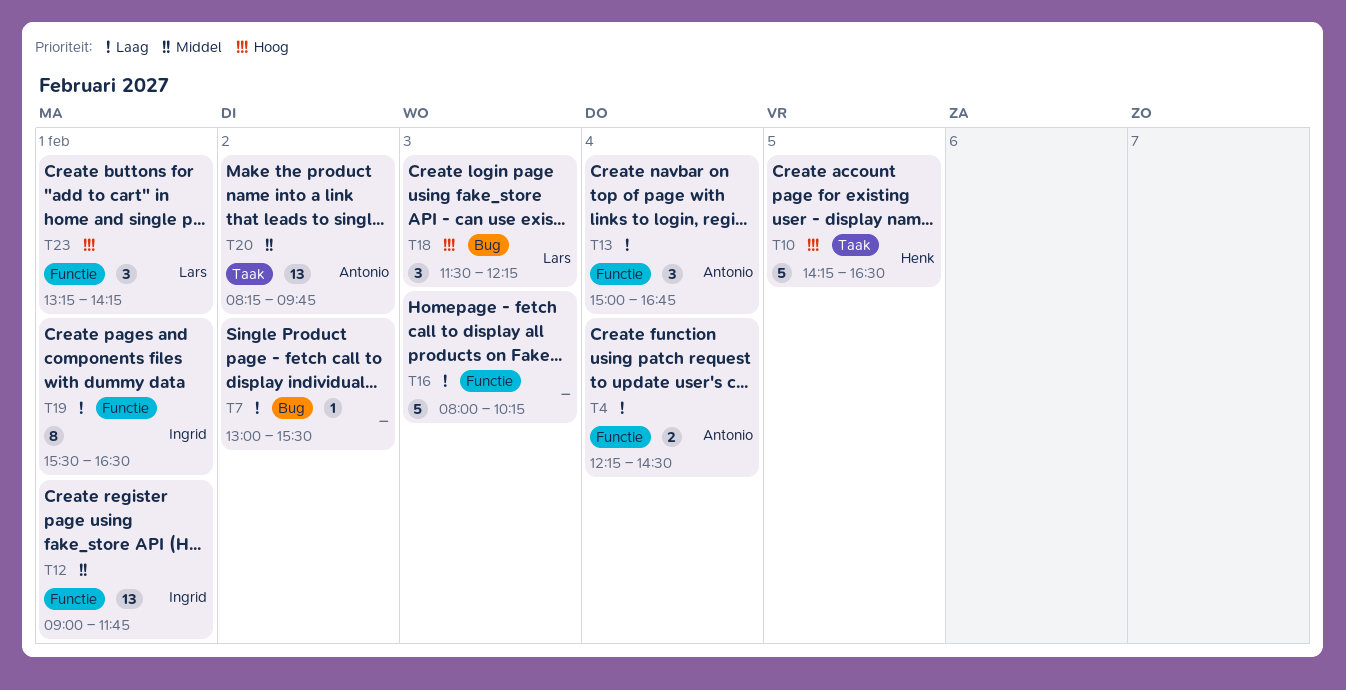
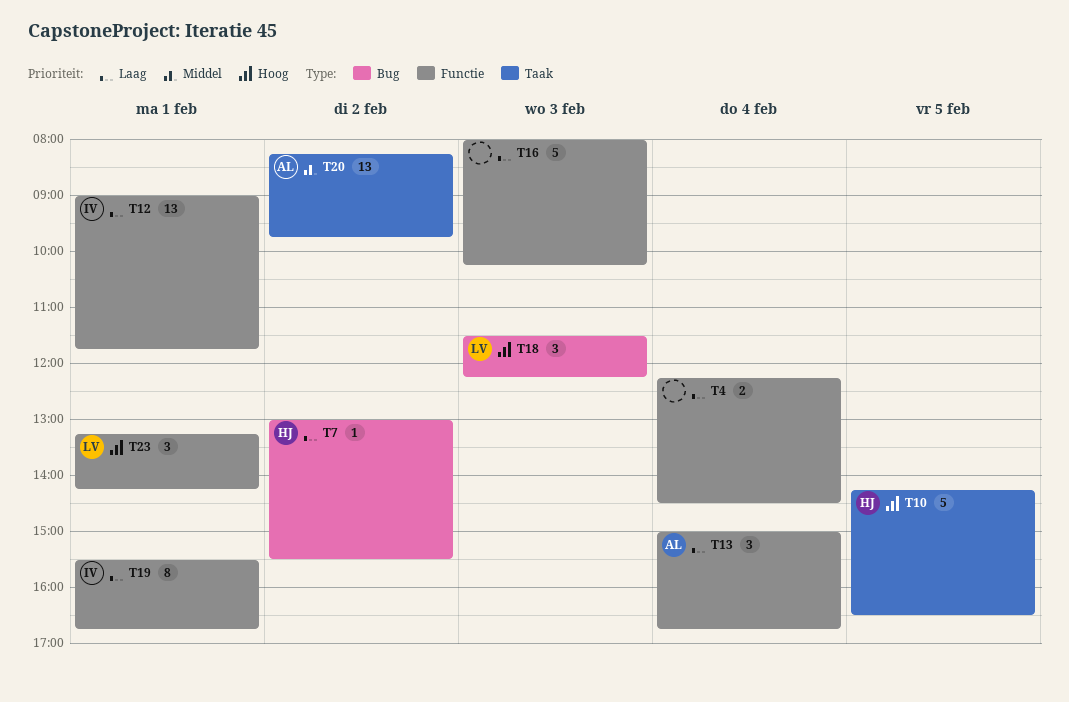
T4, owner: Antonio -> none
T7, owner: none -> Henk
T12, priority: Middel -> Laag
T19, ends: 16:30 -> 16:45

